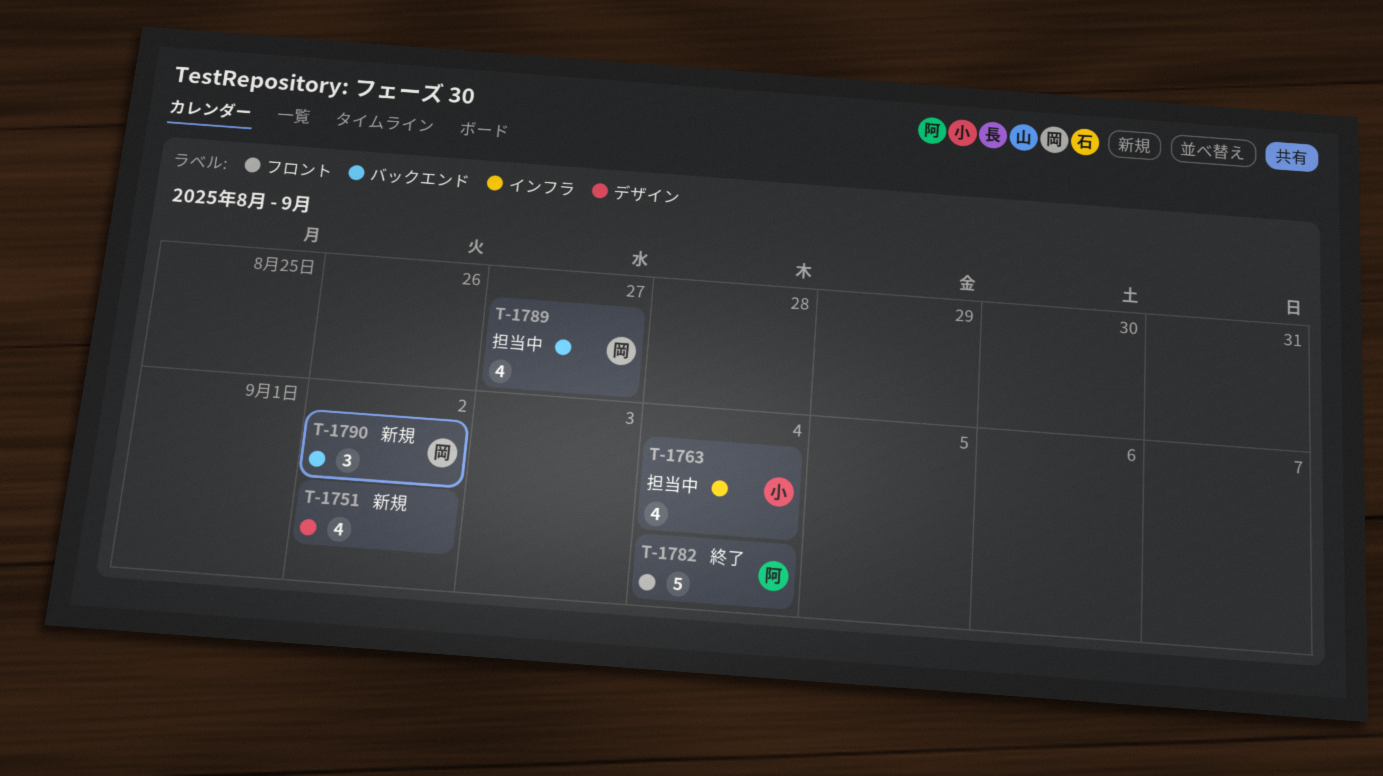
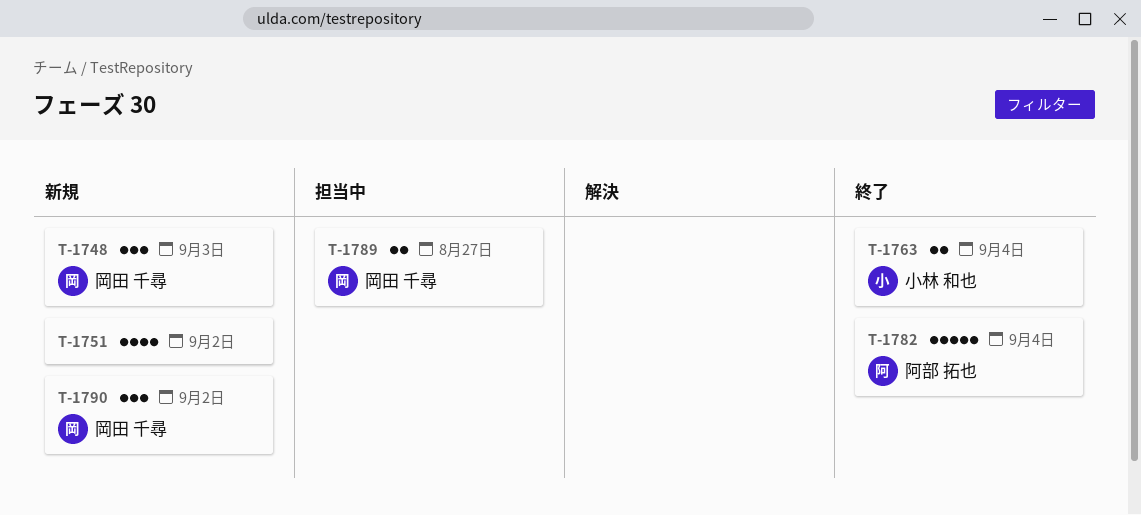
T-1748: none -> present
T-1763, status: 担当中 -> 終了
T-1763, estimate: 4 -> 2
T-1789, estimate: 4 -> 2

